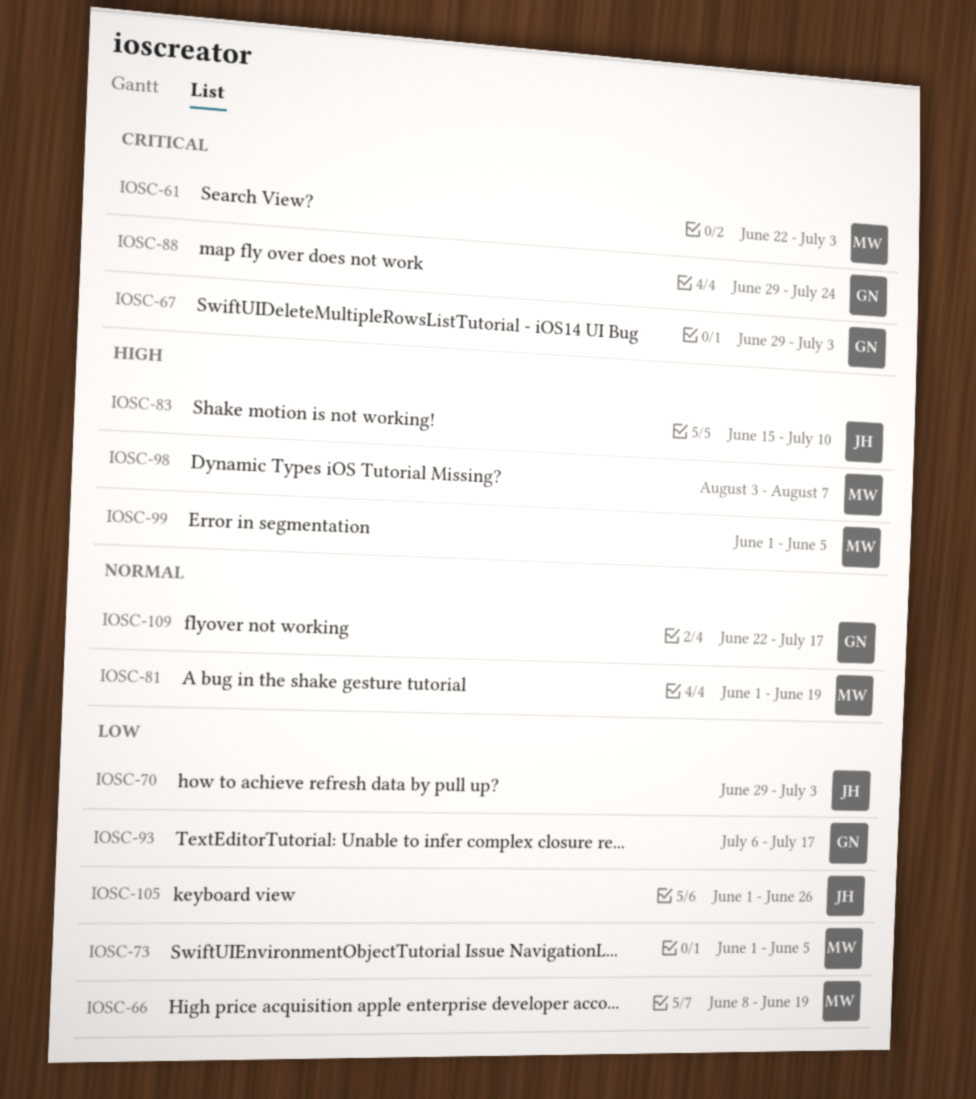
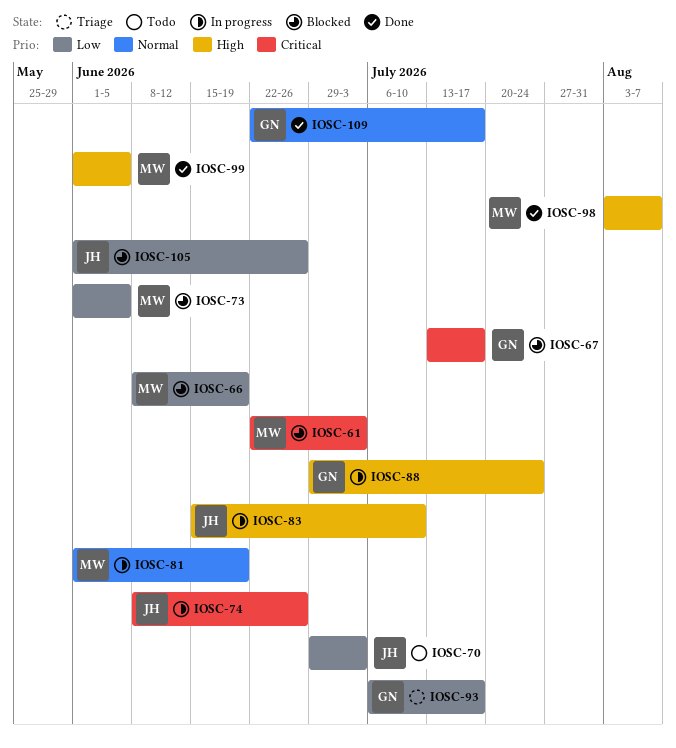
IOSC-67, start: Jun 29 -> Jul 13
IOSC-67, due: Jul 3 -> Jul 17
IOSC-74: none -> present
IOSC-88, priority: Critical -> High

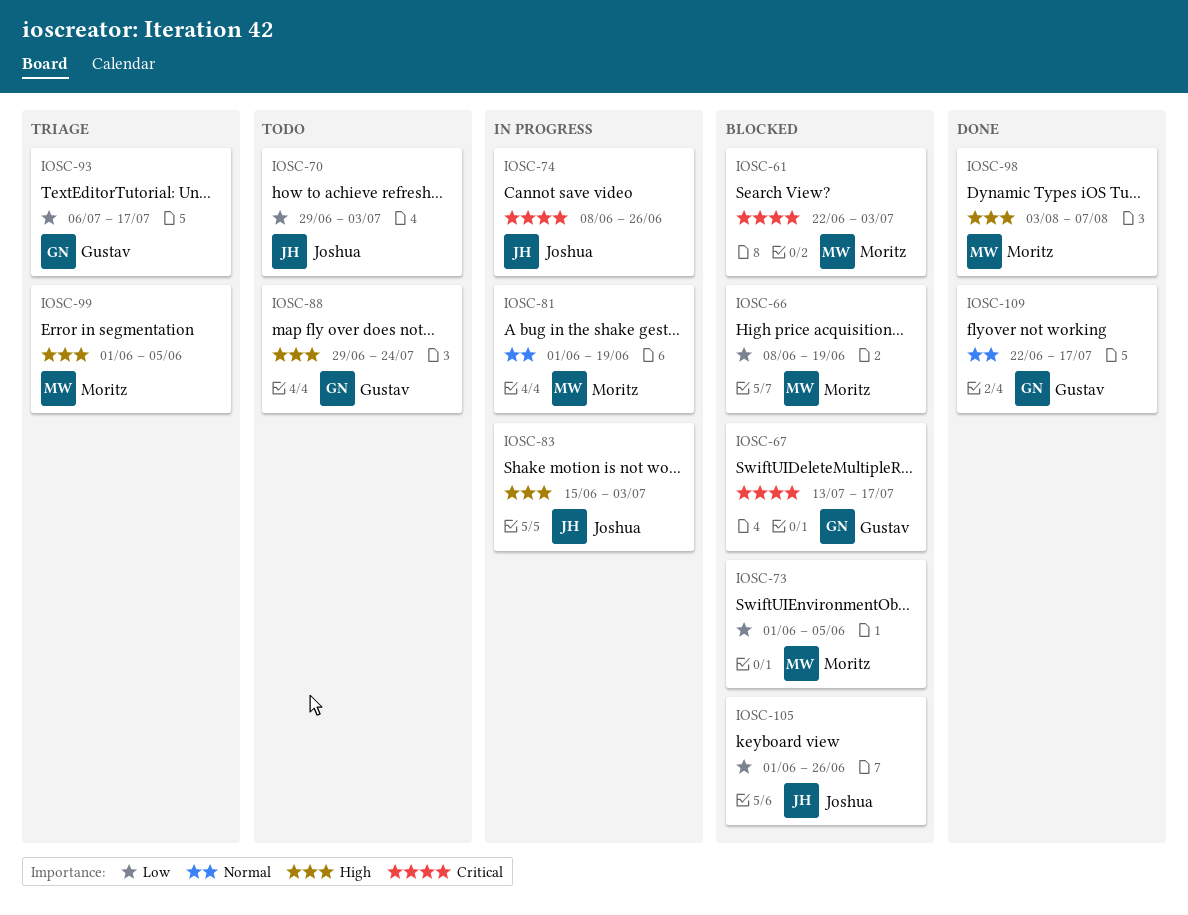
IOSC-83, due: Jul 10 -> Jul 3
IOSC-88, status: In progress -> Todo
IOSC-99, status: Done -> Triage

